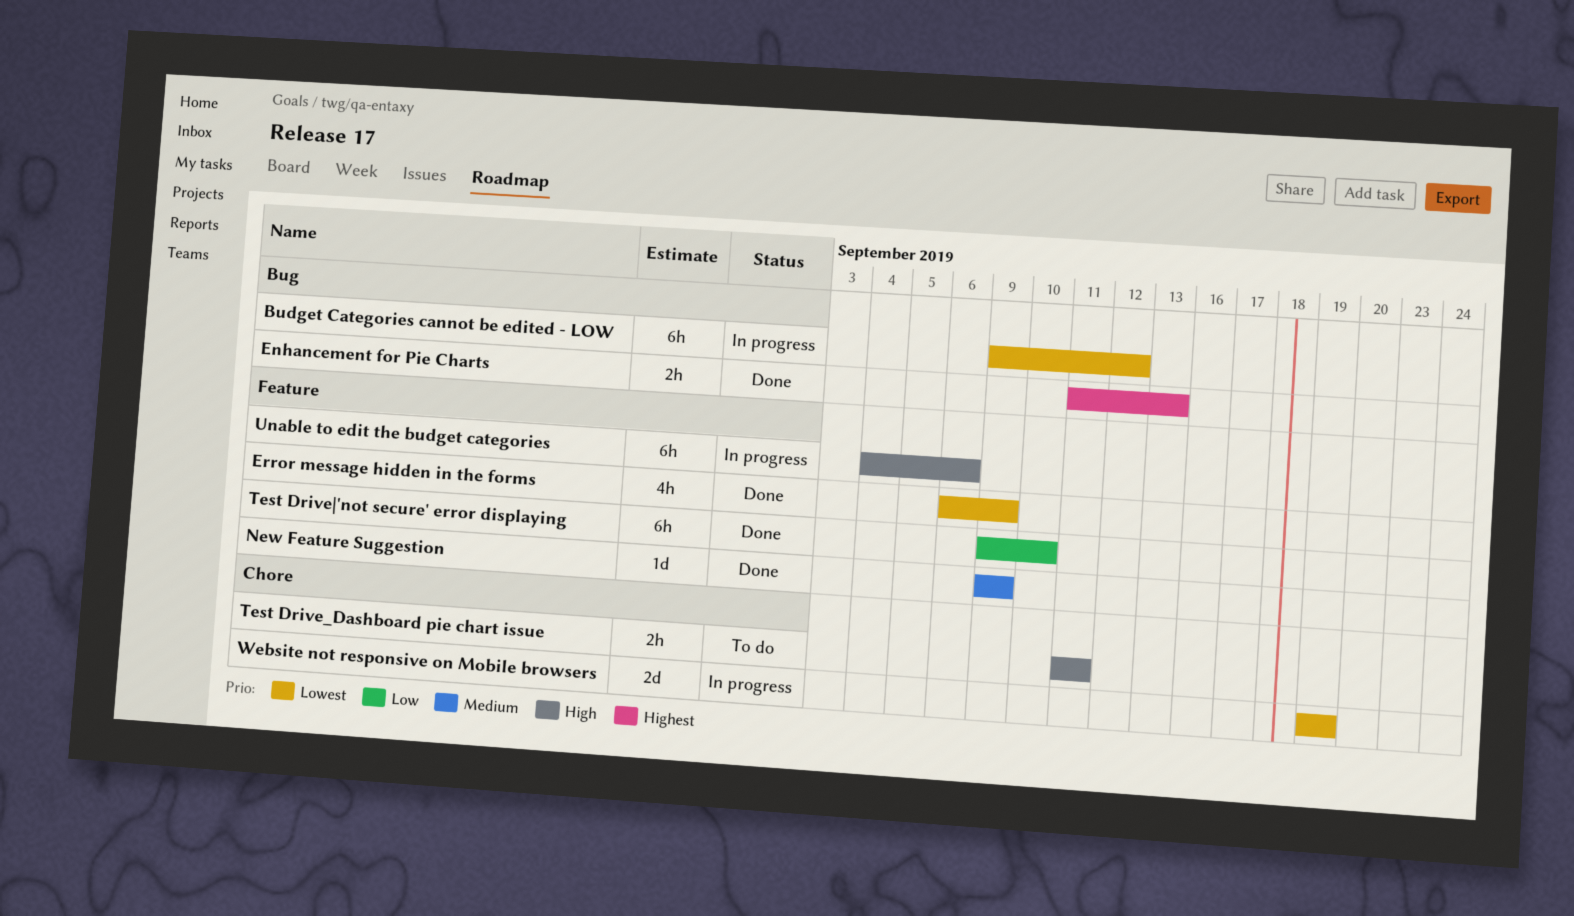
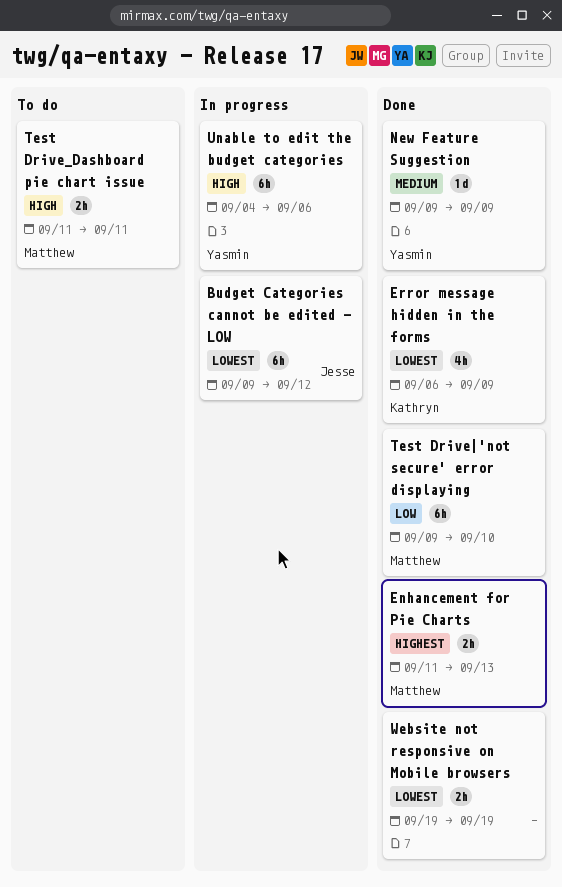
Website not responsive on Mobile browsers, status: In progress -> Done
Website not responsive on Mobile browsers, estimate: 2d -> 2h

